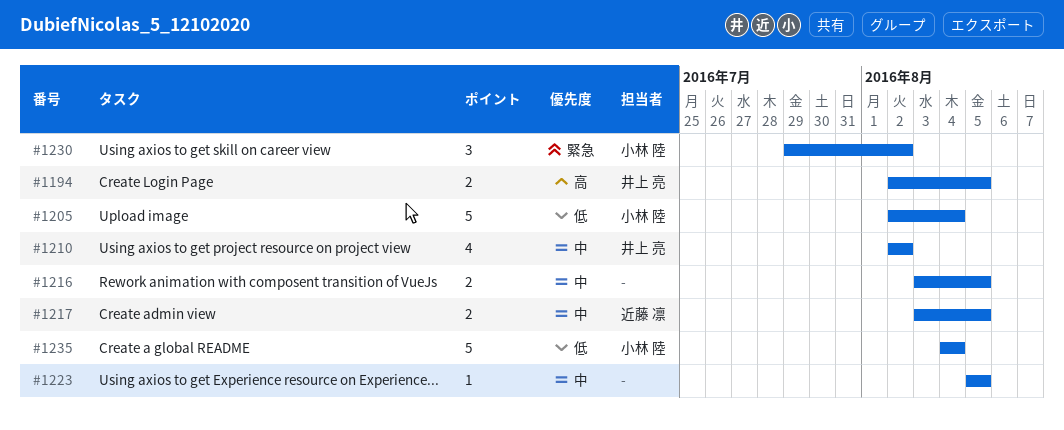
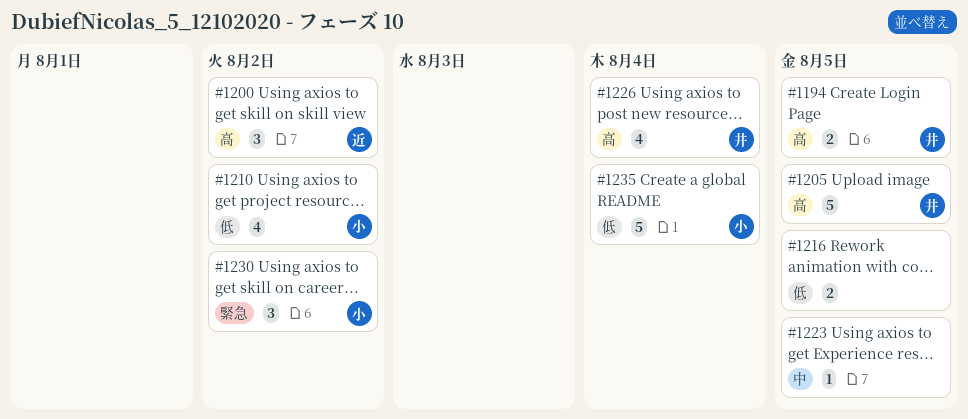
#1200: none -> present
#1205, owner: 小林 陸 -> 井上 亮
#1205, priority: 低 -> 高
#1205, due: Aug 4 -> Aug 5
#1210, owner: 井上 亮 -> 小林 陸
#1210, priority: 中 -> 低
#1216, priority: 中 -> 低
#1217: present -> none
#1226: none -> present

